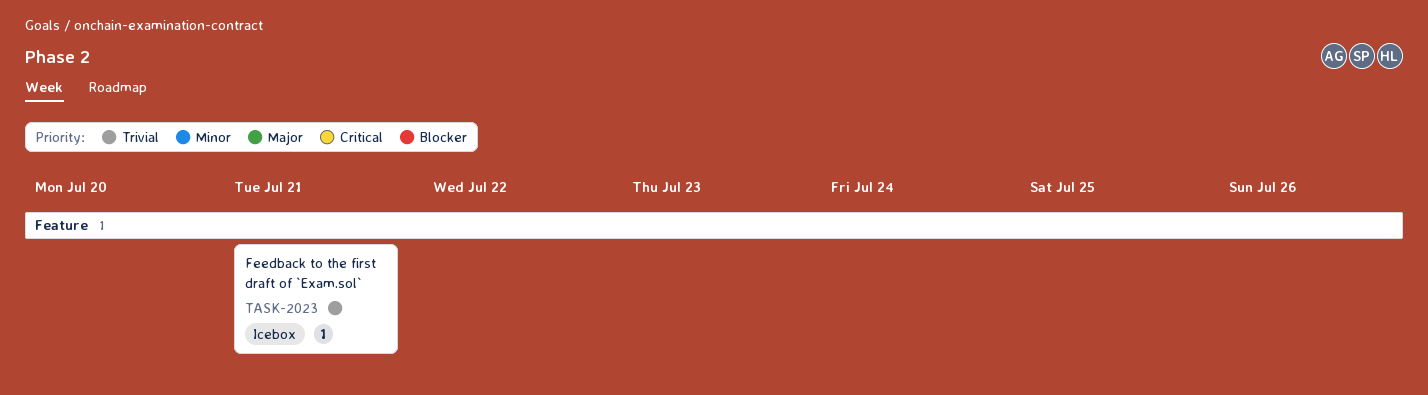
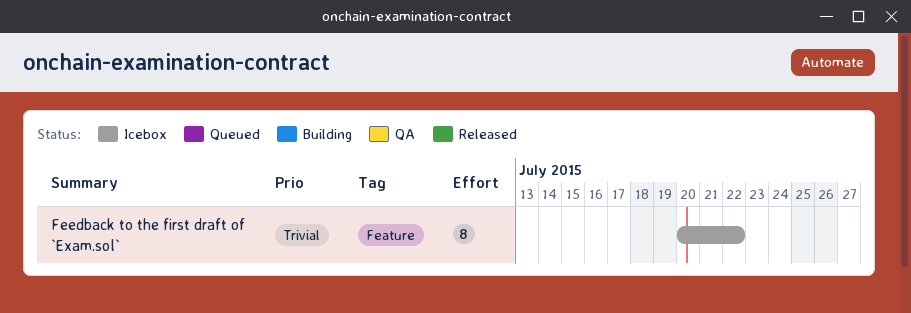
Feedback to the first draft of `Exam.sol`, estimate: 1 -> 8
Feedback to the first draft of `Exam.sol`, due: Jul 21 -> Jul 22

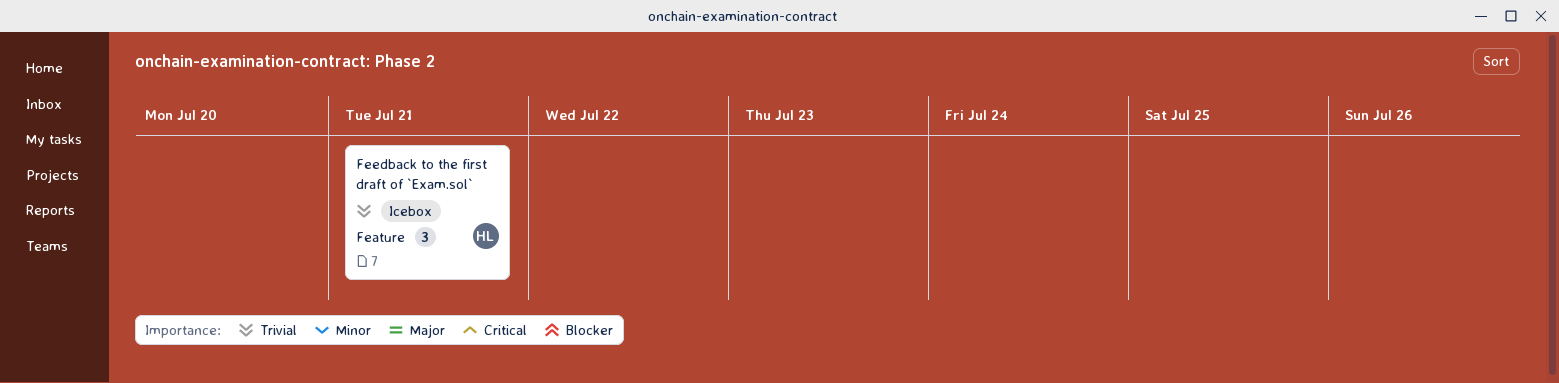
Feedback to the first draft of `Exam.sol`, estimate: 8 -> 3
Feedback to the first draft of `Exam.sol`, due: Jul 22 -> Jul 21

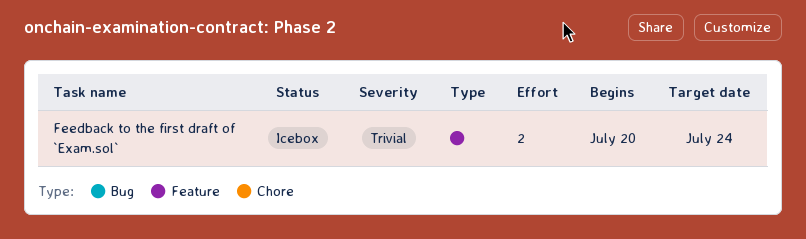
Feedback to the first draft of `Exam.sol`, estimate: 3 -> 2
Feedback to the first draft of `Exam.sol`, due: Jul 21 -> Jul 24

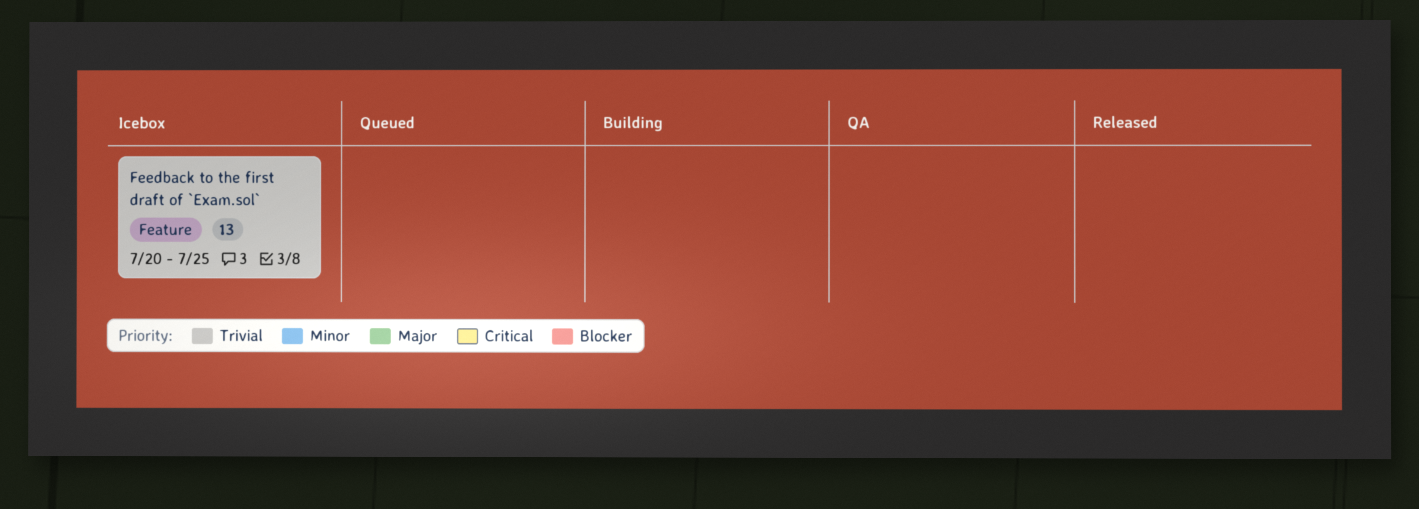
Feedback to the first draft of `Exam.sol`, estimate: 2 -> 13
Feedback to the first draft of `Exam.sol`, due: Jul 24 -> Jul 25

